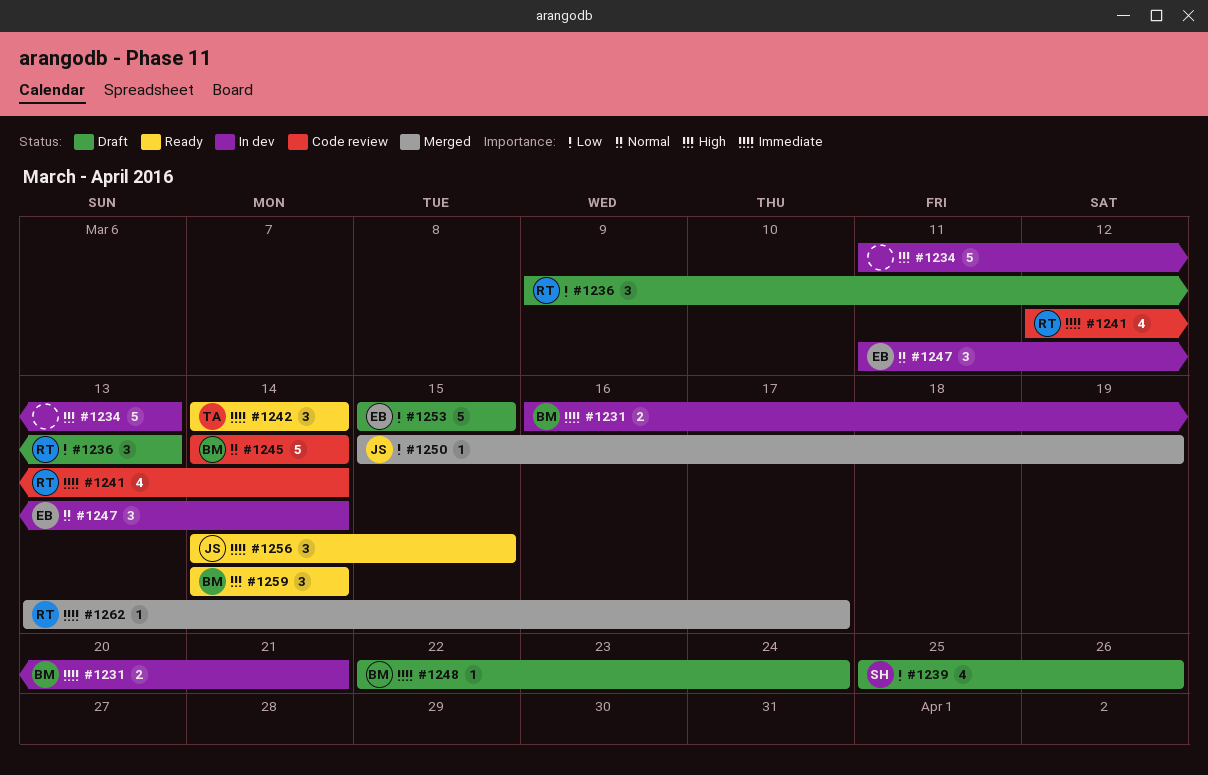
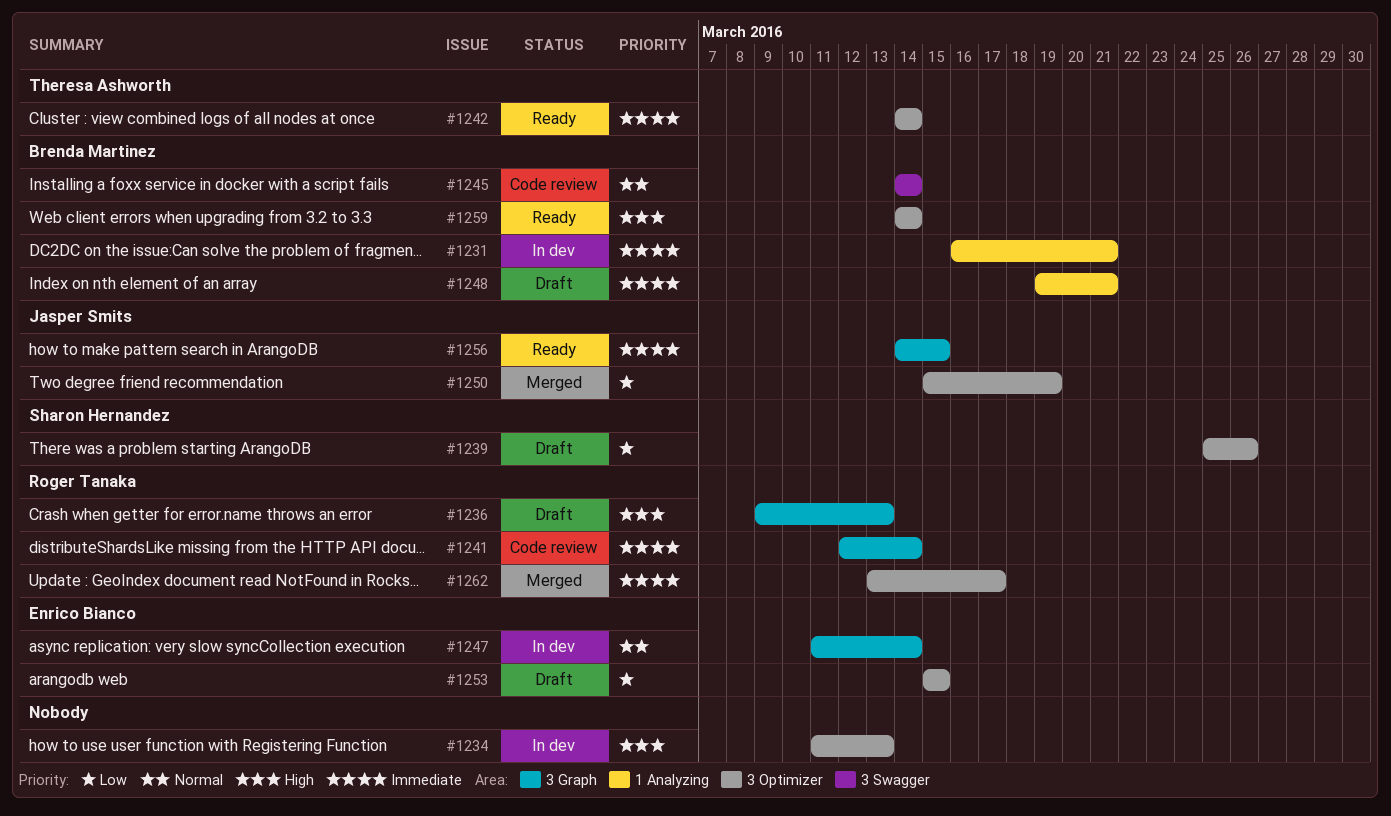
#1236, priority: Low -> High
#1248, start: Mar 22 -> Mar 19
#1248, due: Mar 24 -> Mar 21

